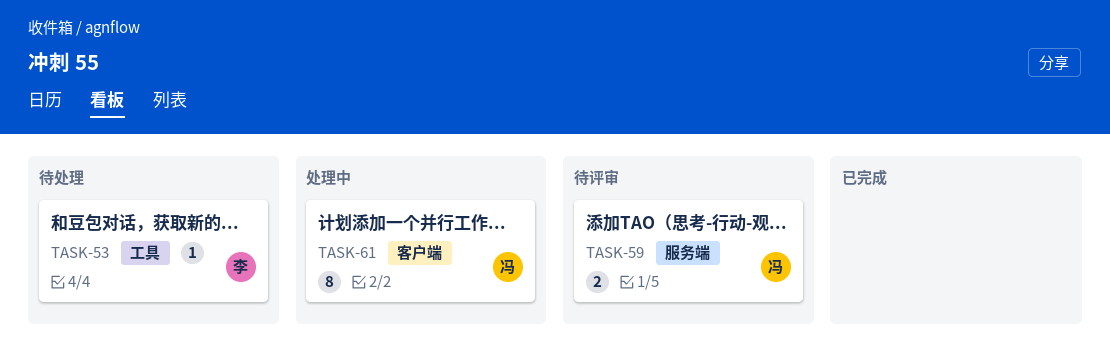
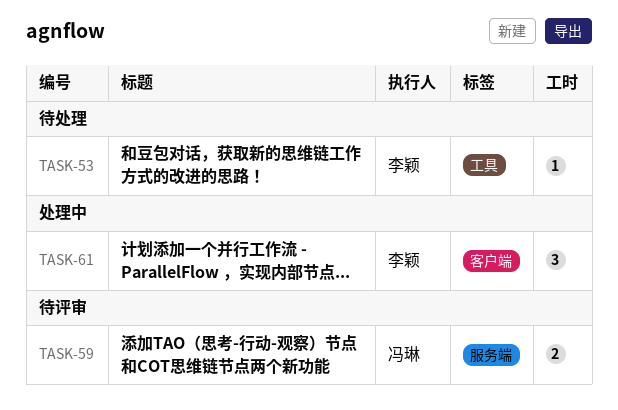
TASK-61, owner: 冯琳 -> 李颖
TASK-61, estimate: 8 -> 3

